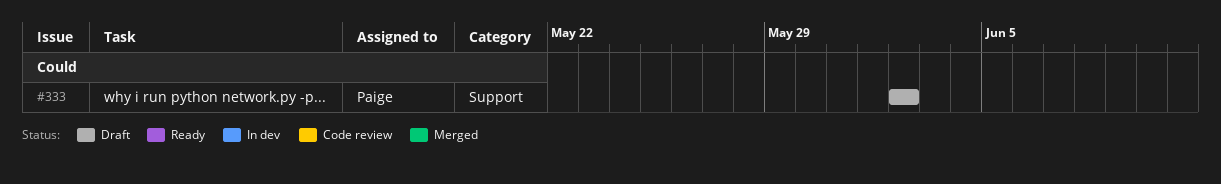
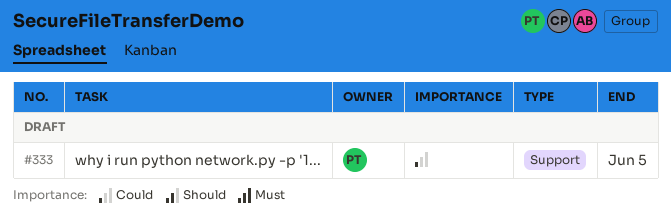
#333, due: Jun 2 -> Jun 5

